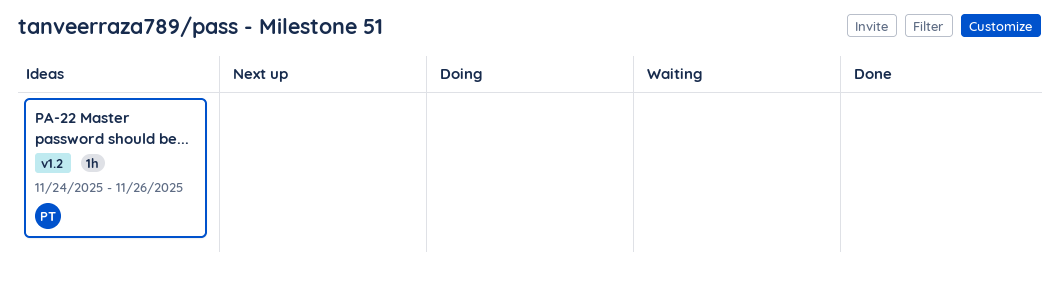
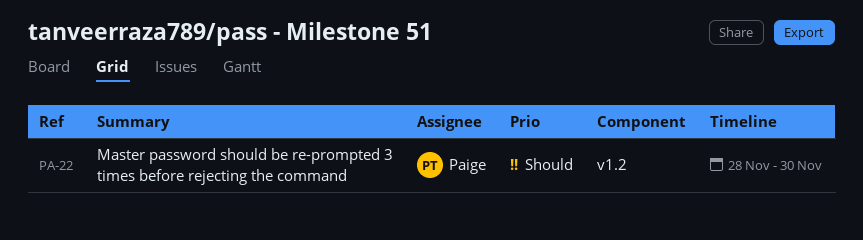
PA-22, start: Nov 24 -> Nov 28
PA-22, due: Nov 26 -> Nov 30

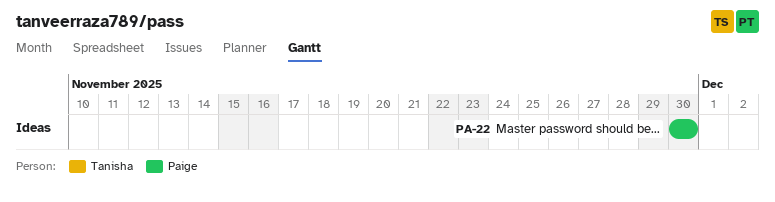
PA-22, start: Nov 28 -> Nov 30

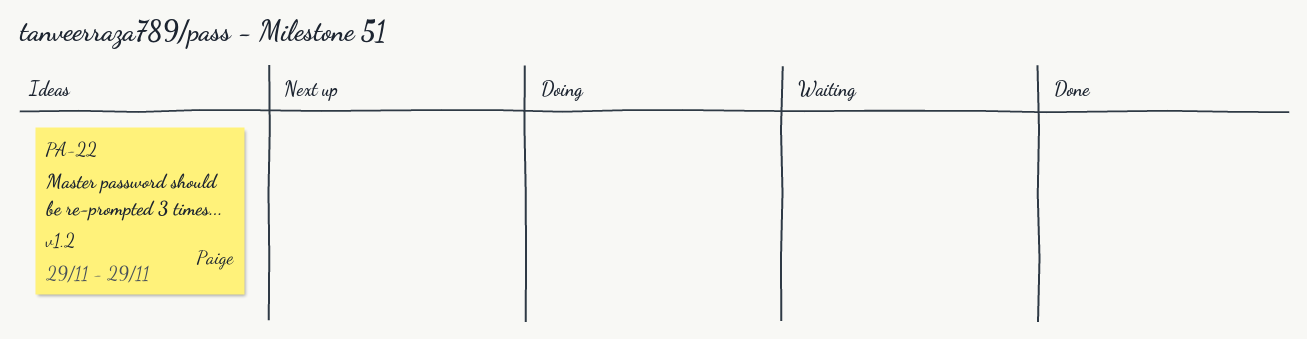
PA-22, start: Nov 30 -> Nov 29
PA-22, due: Nov 30 -> Nov 29

